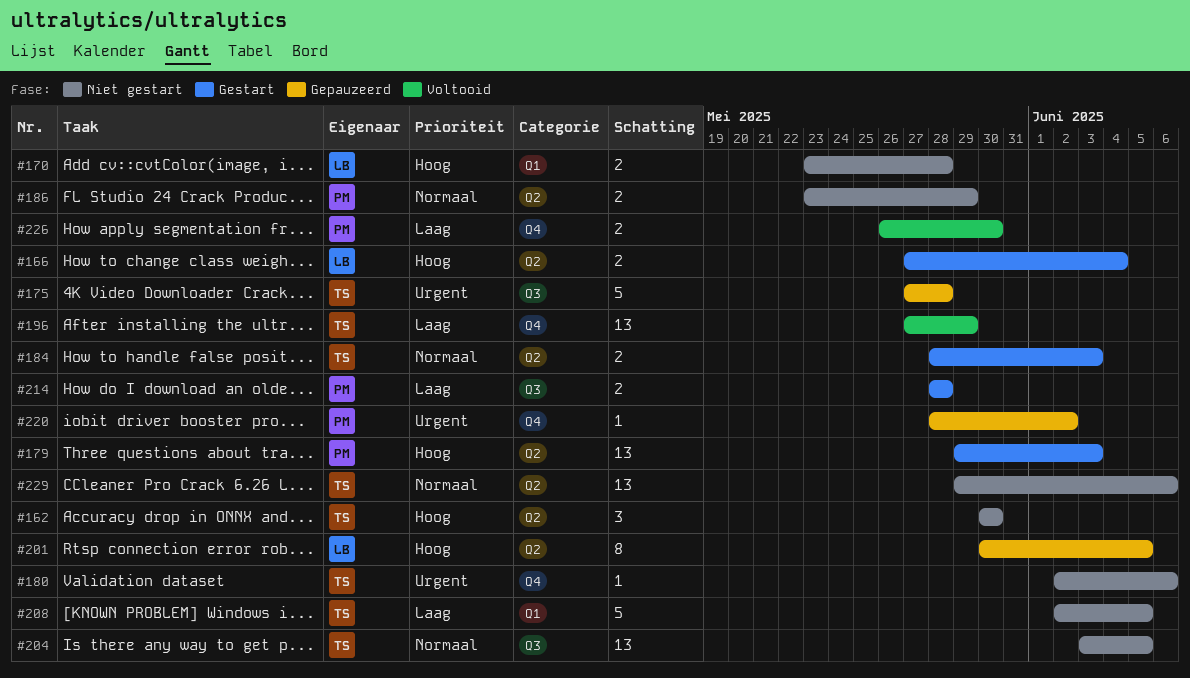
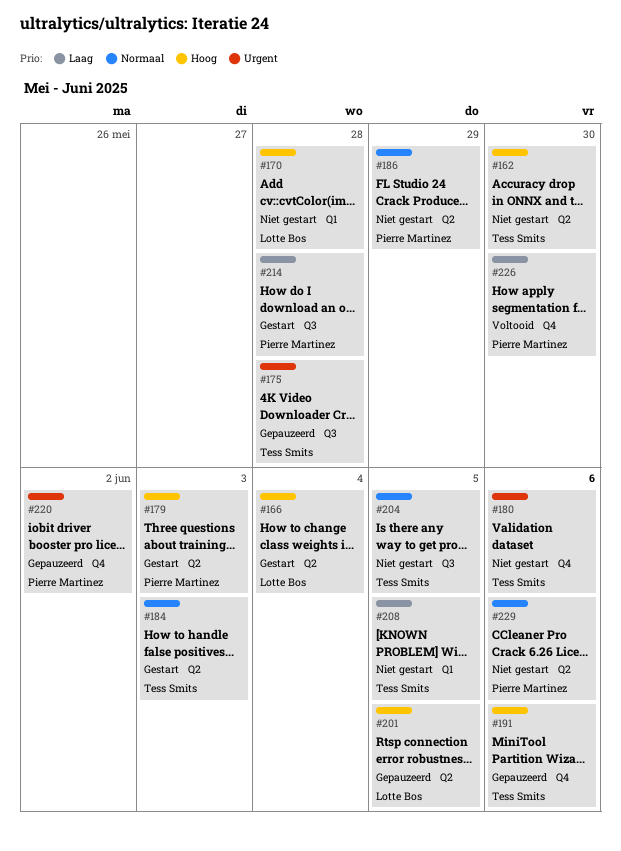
#191: none -> present
#196: present -> none
#229, owner: Tess Smits -> Pierre Martinez

